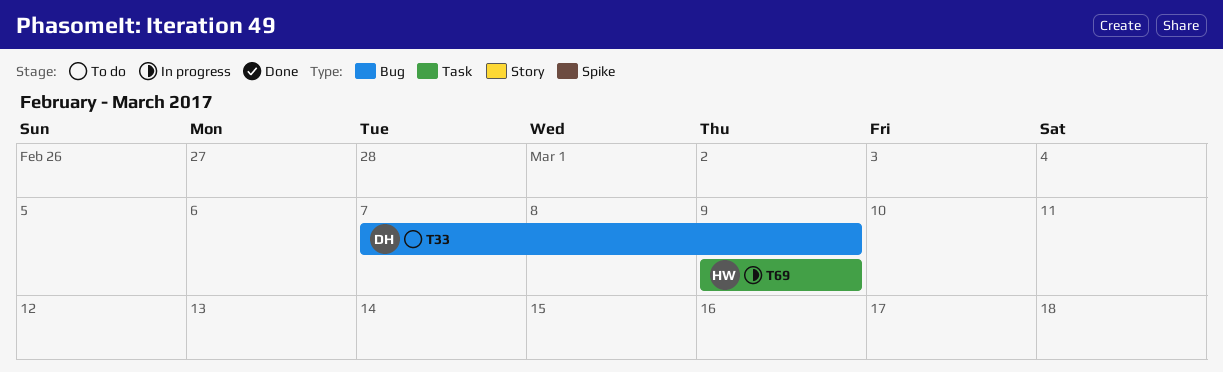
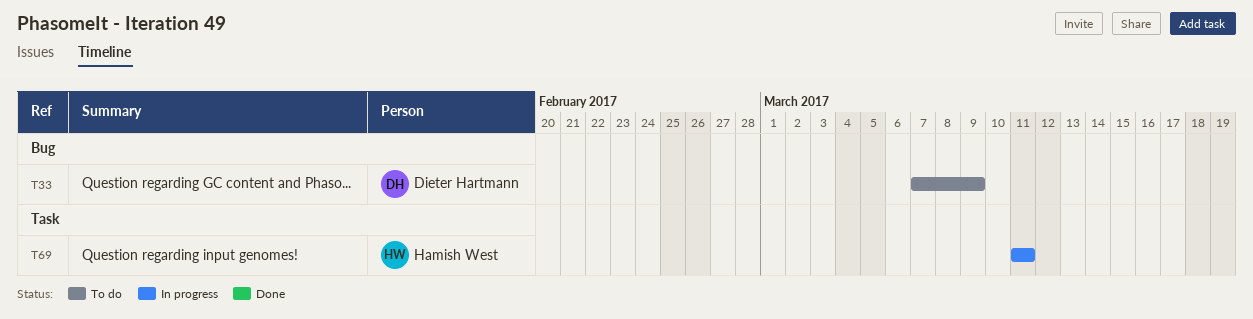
T69, start: Mar 9 -> Mar 11
T69, due: Mar 9 -> Mar 11

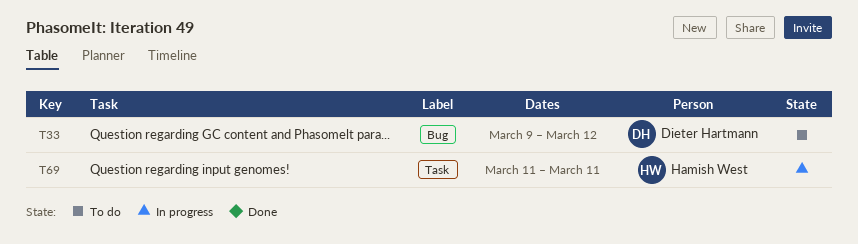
T33, start: Mar 7 -> Mar 9
T33, due: Mar 9 -> Mar 12

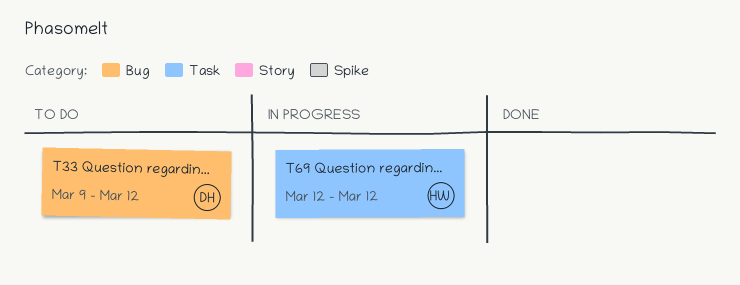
T69, start: Mar 11 -> Mar 12
T69, due: Mar 11 -> Mar 12

